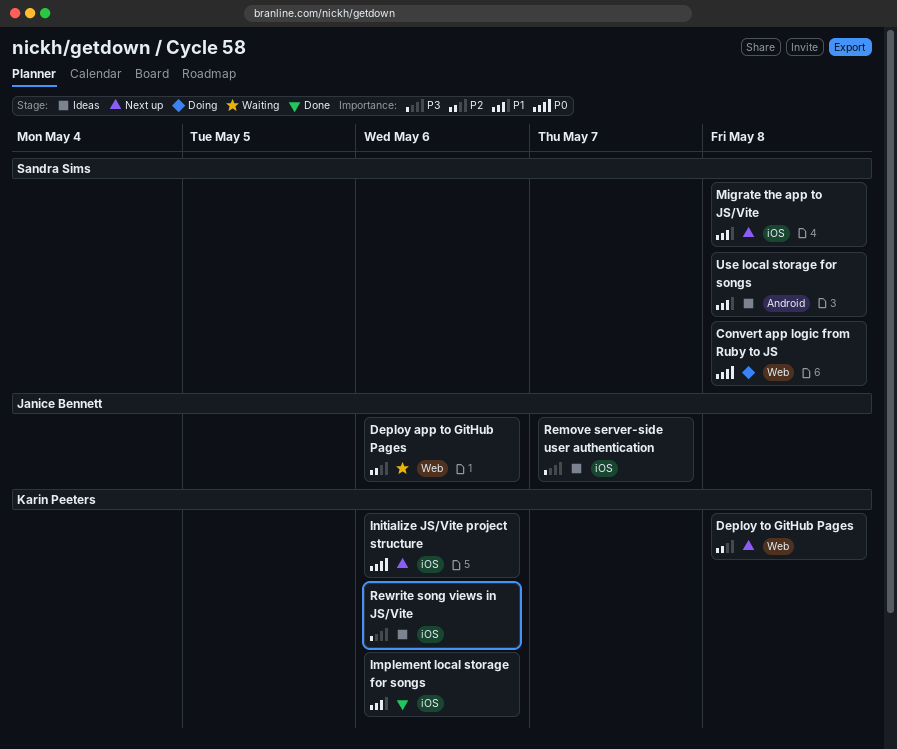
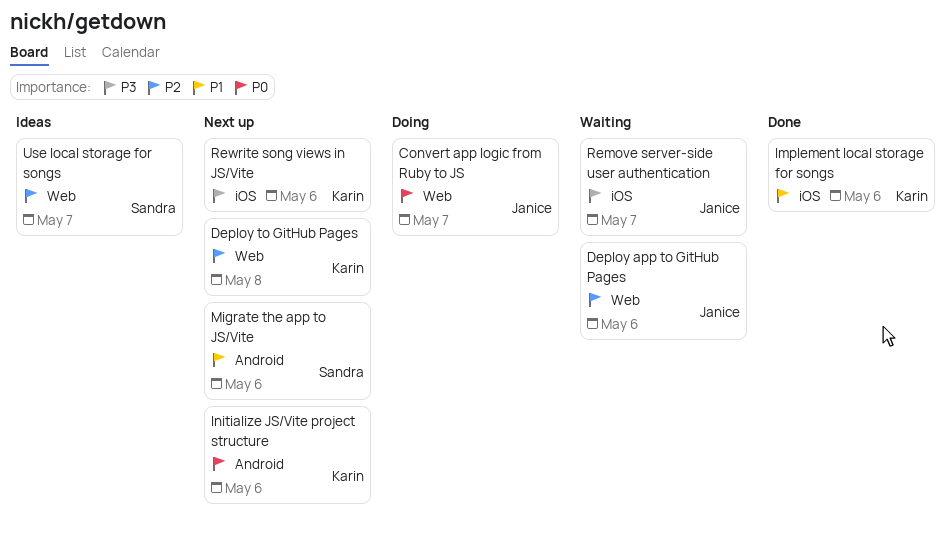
Convert app logic from Ruby to JS, owner: Sandra Sims -> Janice Bennett
Convert app logic from Ruby to JS, due: May 8 -> May 7
Initialize JS/Vite project structure, label: iOS -> Android
Migrate the app to JS/Vite, label: iOS -> Android
Migrate the app to JS/Vite, due: May 8 -> May 6
Remove server-side user authentication, status: Ideas -> Waiting
Rewrite song views in JS/Vite, status: Ideas -> Next up
Use local storage for songs, priority: P1 -> P2
Use local storage for songs, label: Android -> Web
Use local storage for songs, due: May 8 -> May 7

